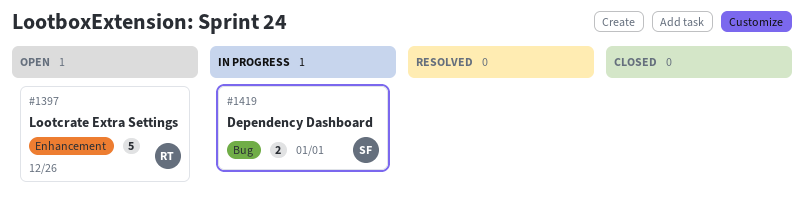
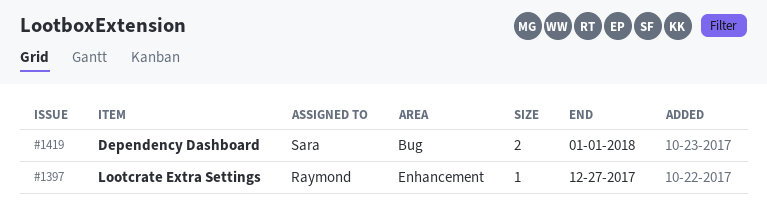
#1397, estimate: 5 -> 1
#1397, due: Dec 26 -> Dec 27

